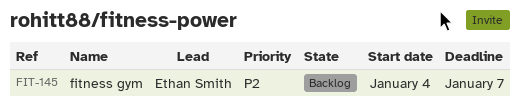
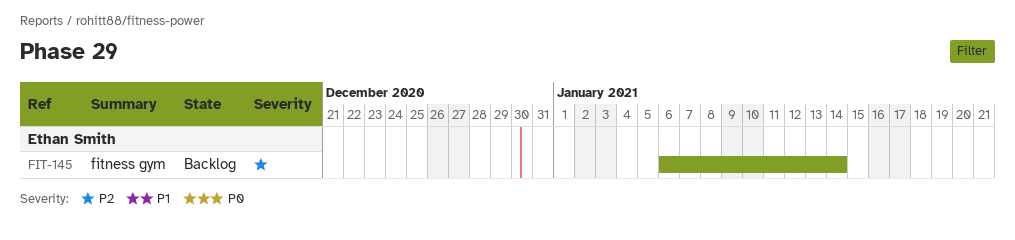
FIT-145, start: Jan 4 -> Jan 6
FIT-145, due: Jan 7 -> Jan 14

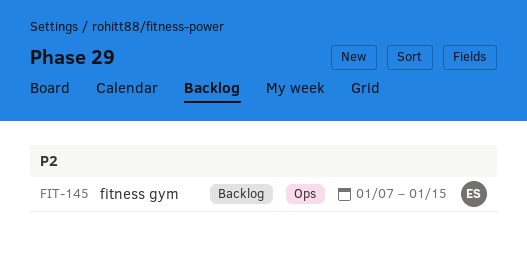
FIT-145, start: Jan 6 -> Jan 7
FIT-145, due: Jan 14 -> Jan 15

